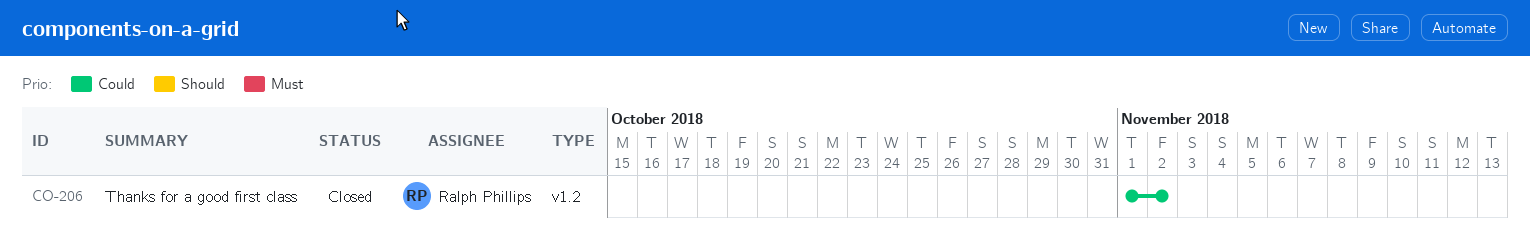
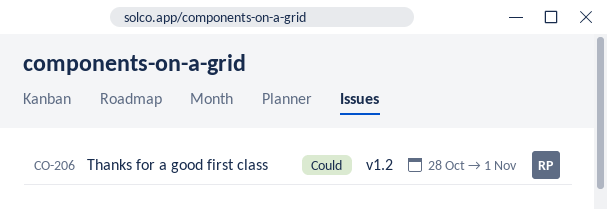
CO-206, start: Nov 1 -> Oct 28
CO-206, due: Nov 2 -> Nov 1

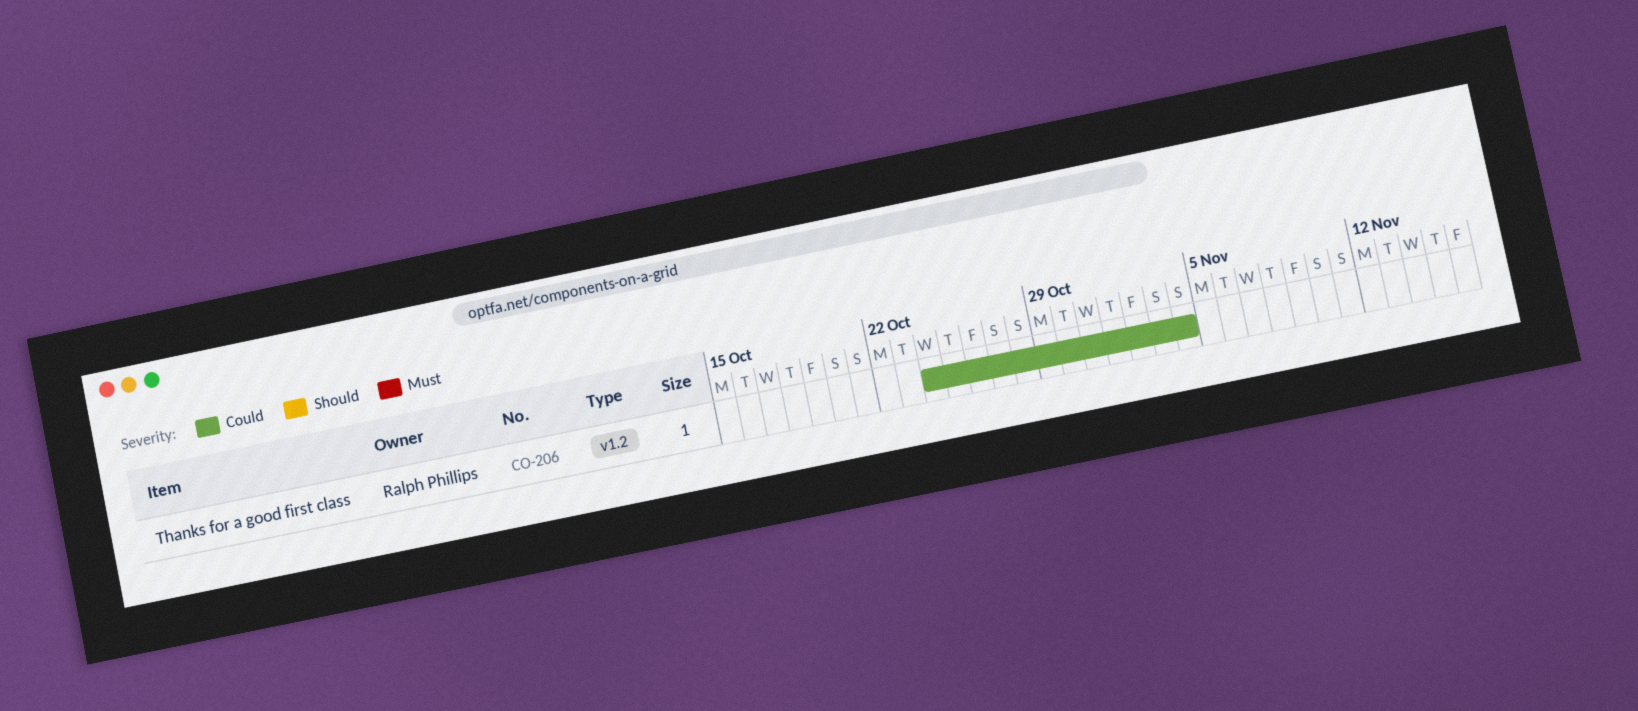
CO-206, start: Oct 28 -> Oct 24
CO-206, due: Nov 1 -> Nov 4

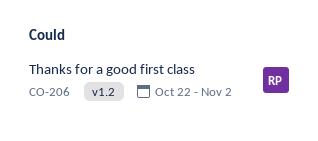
CO-206, start: Oct 24 -> Oct 22
CO-206, due: Nov 4 -> Nov 2

